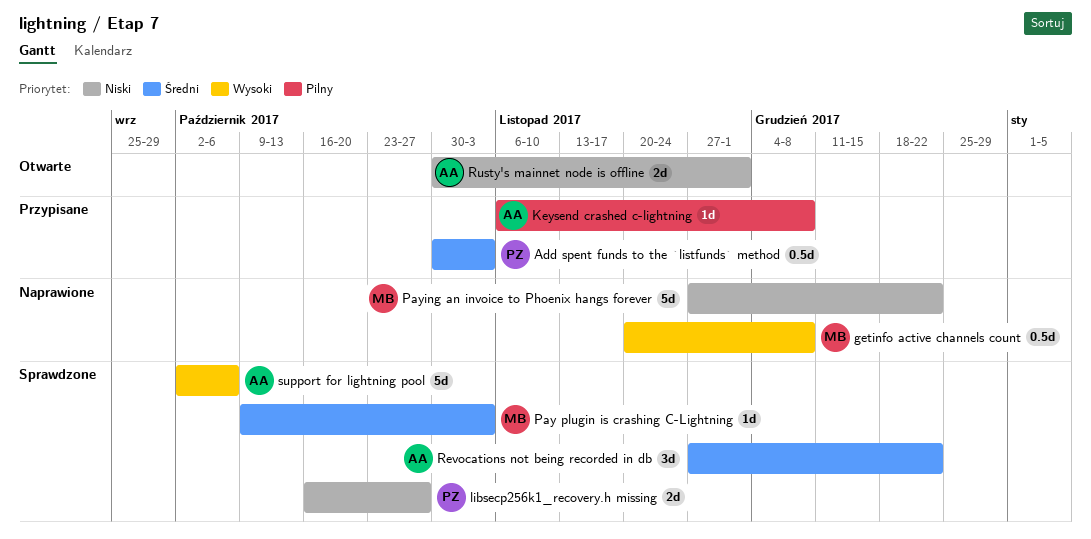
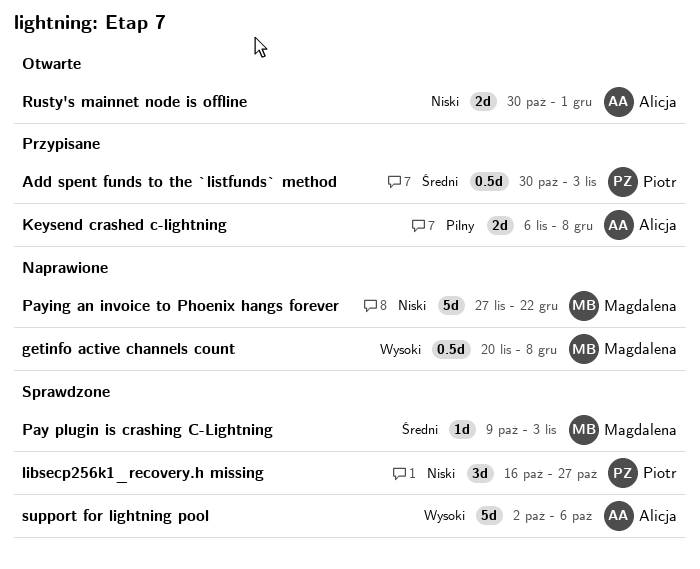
Keysend crashed c-lightning, estimate: 1d -> 2d
libsecp256k1_recovery.h missing, estimate: 2d -> 3d
Revocations not being recorded in db: present -> none

